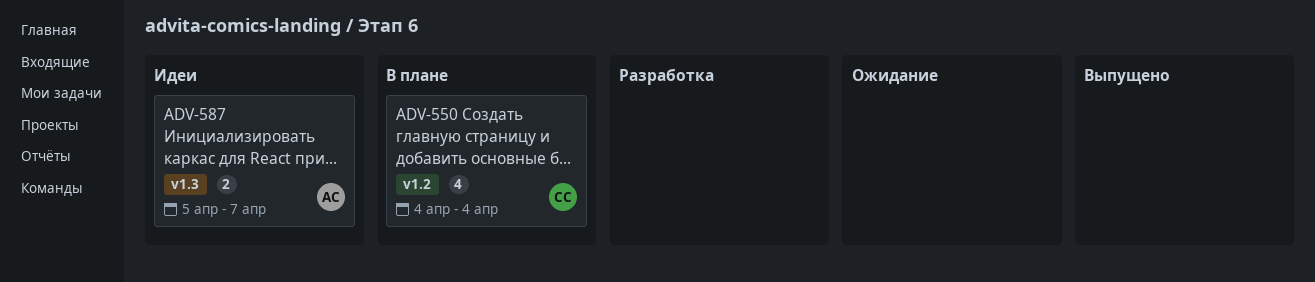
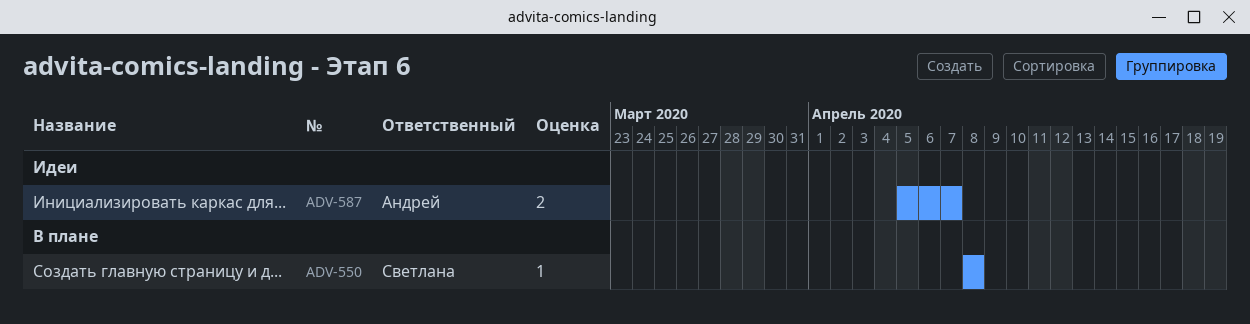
ADV-550, estimate: 4 -> 1
ADV-550, start: Apr 4 -> Apr 8
ADV-550, due: Apr 4 -> Apr 8

